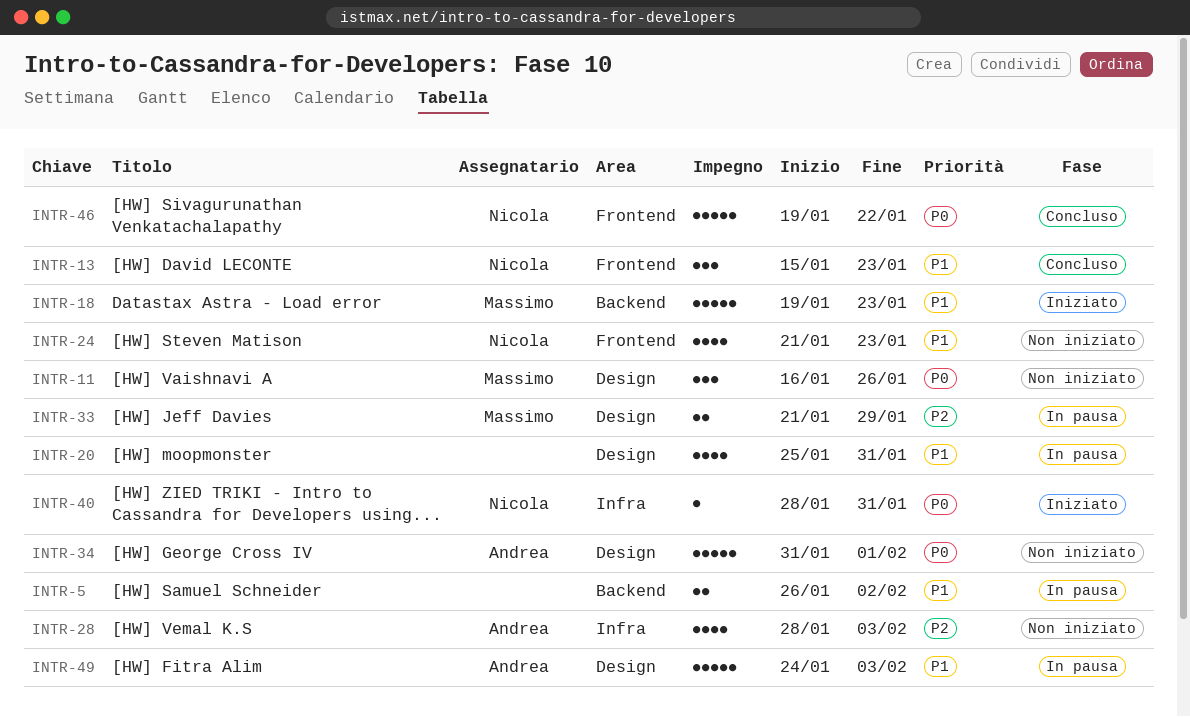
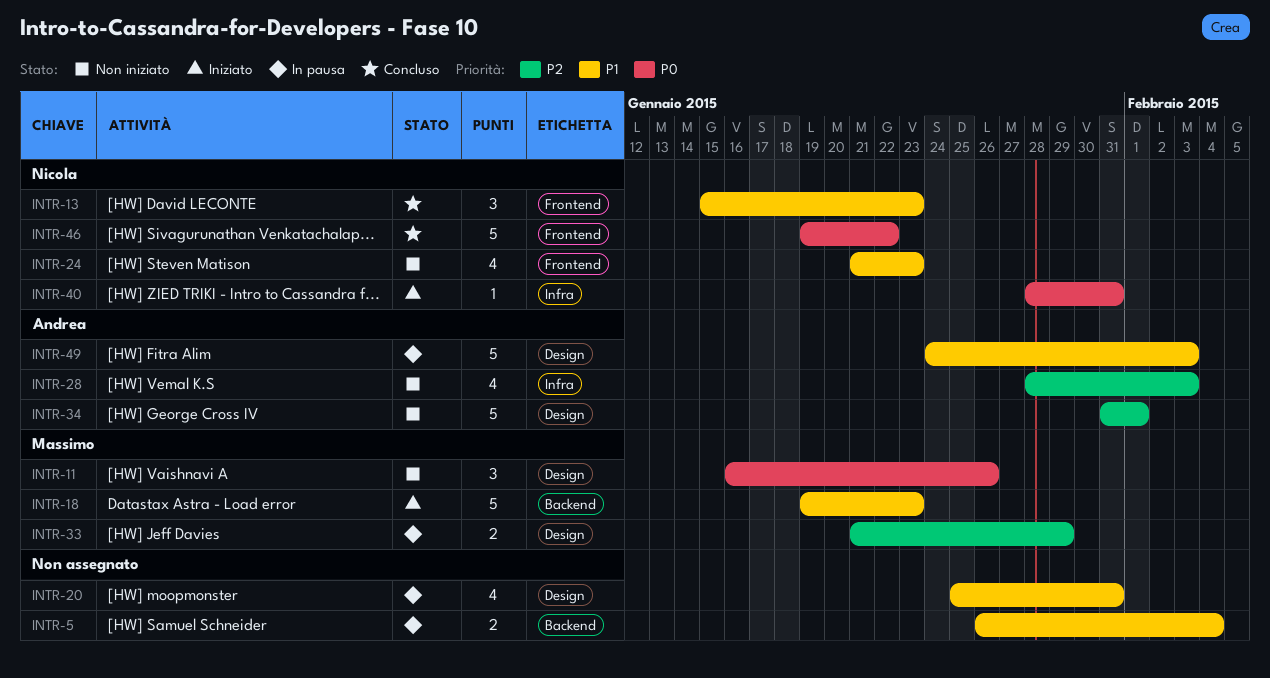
INTR-5, due: Feb 2 -> Feb 4
INTR-34, priority: P0 -> P2

